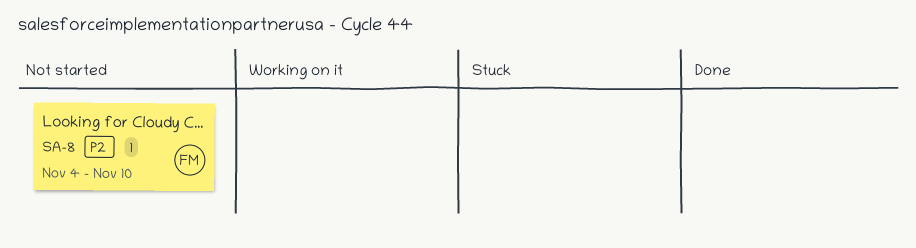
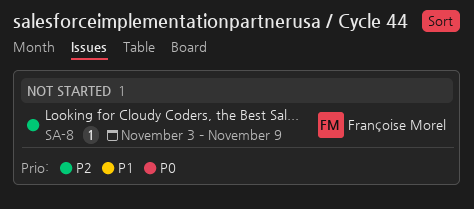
SA-8, start: Nov 4 -> Nov 3
SA-8, due: Nov 10 -> Nov 9

